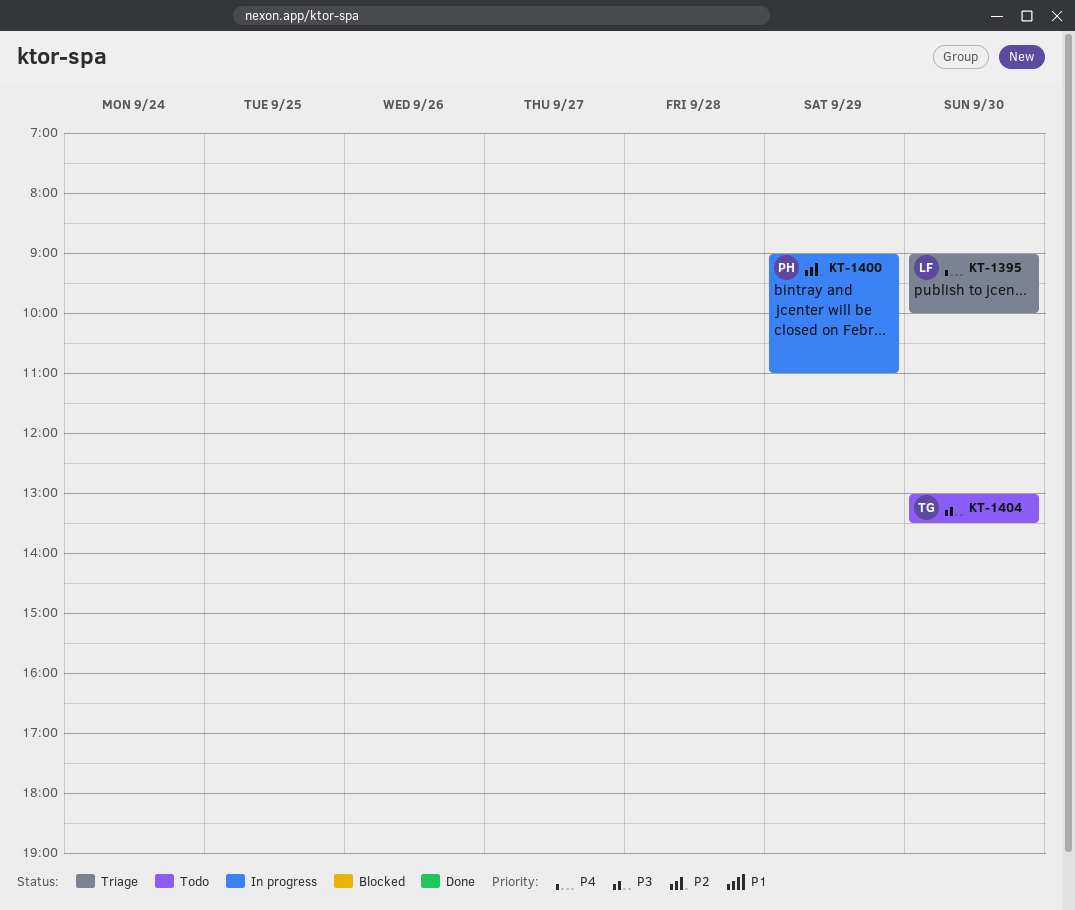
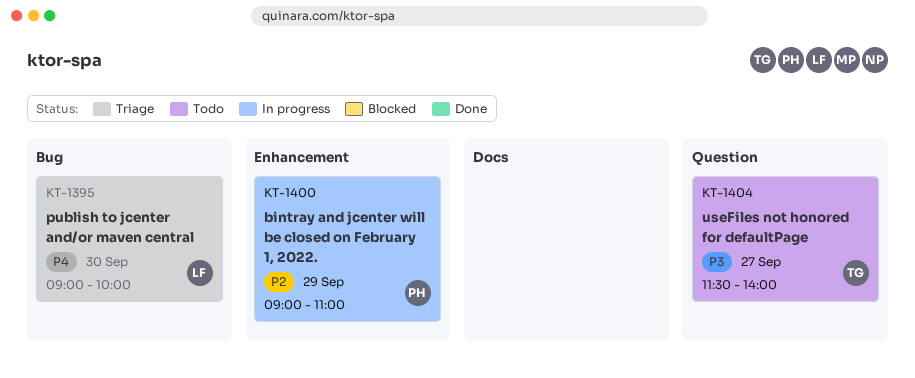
KT-1404, day: Sep 30 -> Sep 27
KT-1404, begins: 13:00 -> 11:30
KT-1404, ends: 13:30 -> 14:00

